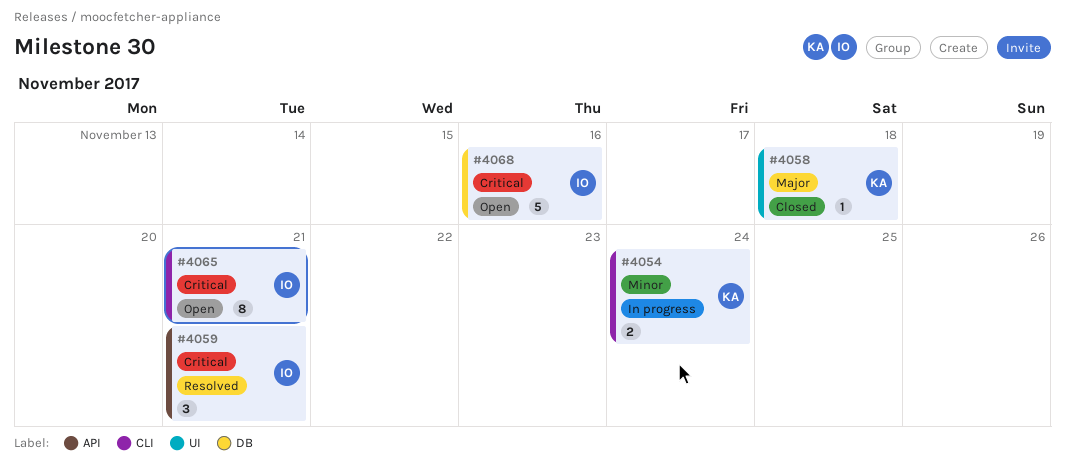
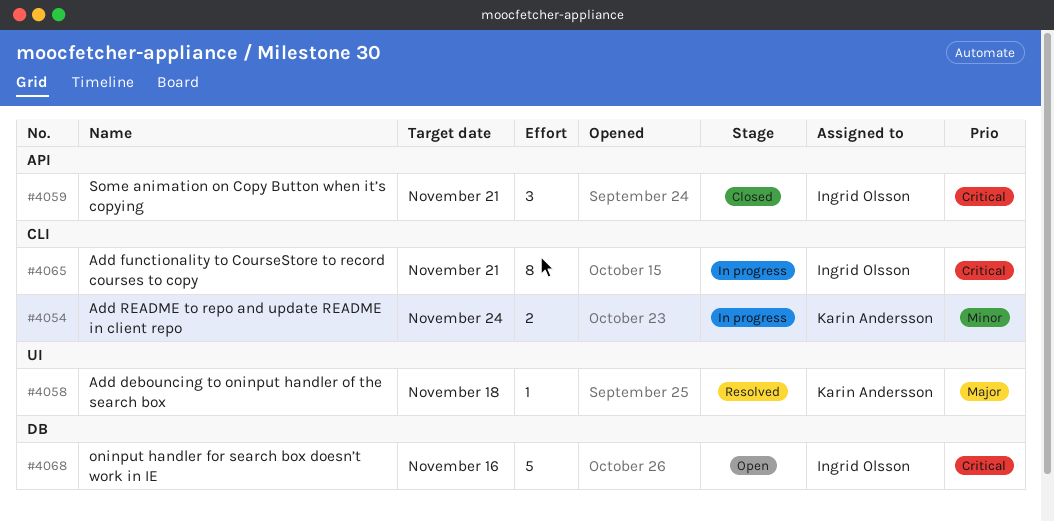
#4058, status: Closed -> Resolved
#4059, status: Resolved -> Closed
#4065, status: Open -> In progress

